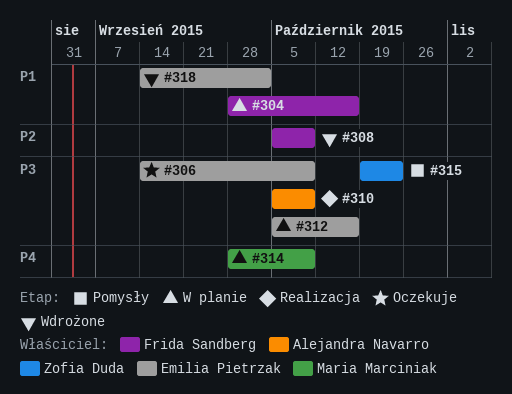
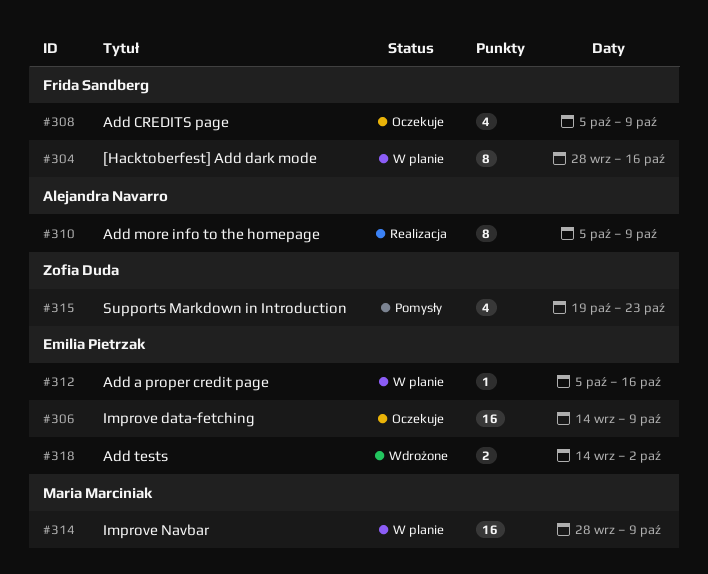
#308, status: Wdrożone -> Oczekuje

